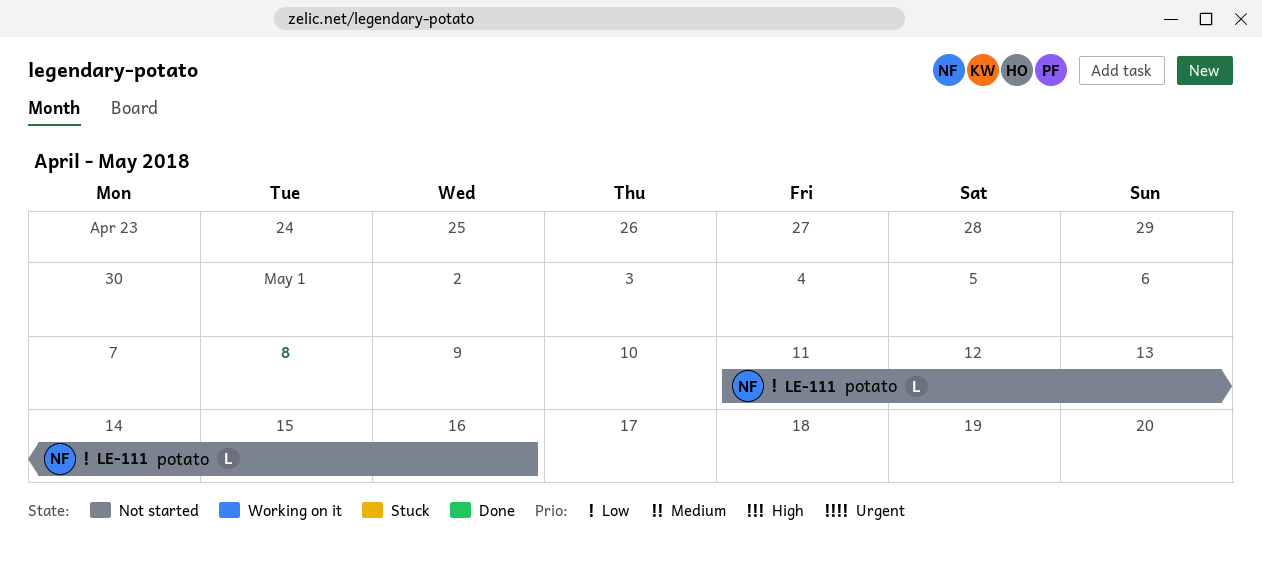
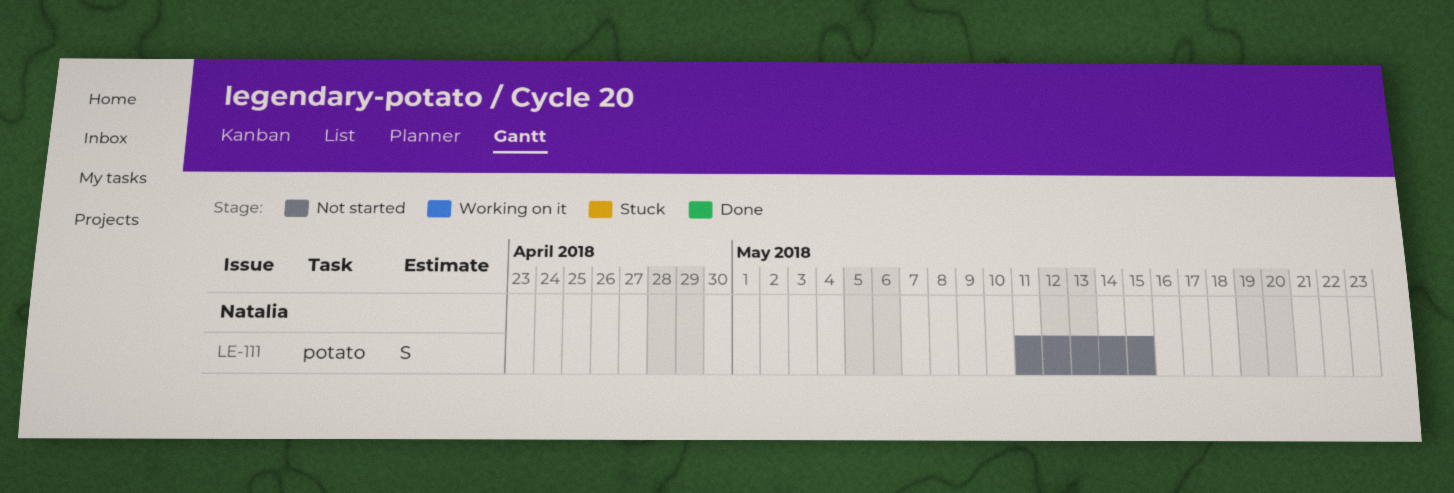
LE-111, estimate: L -> S
LE-111, due: May 16 -> May 15

